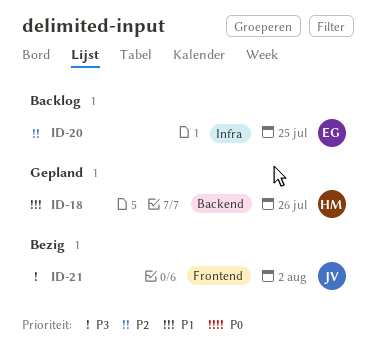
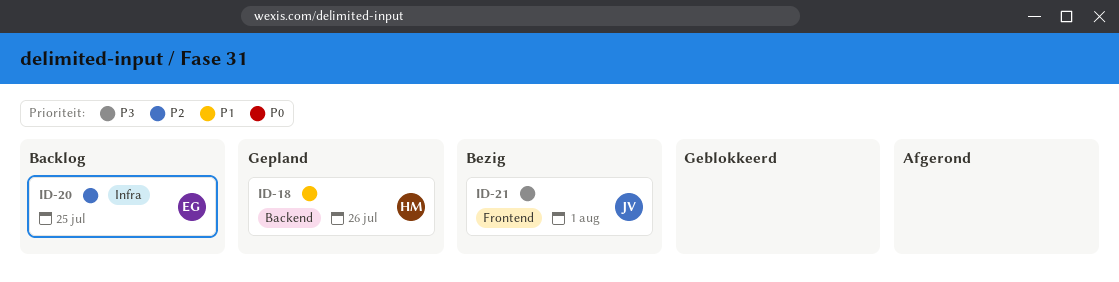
ID-21, due: Aug 2 -> Aug 1

